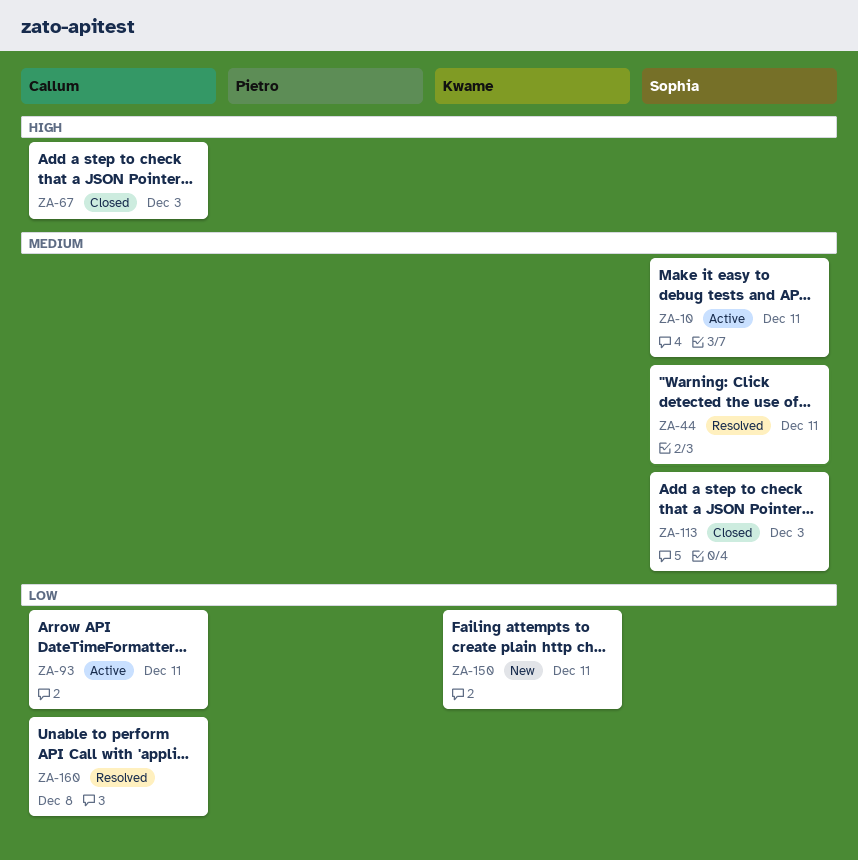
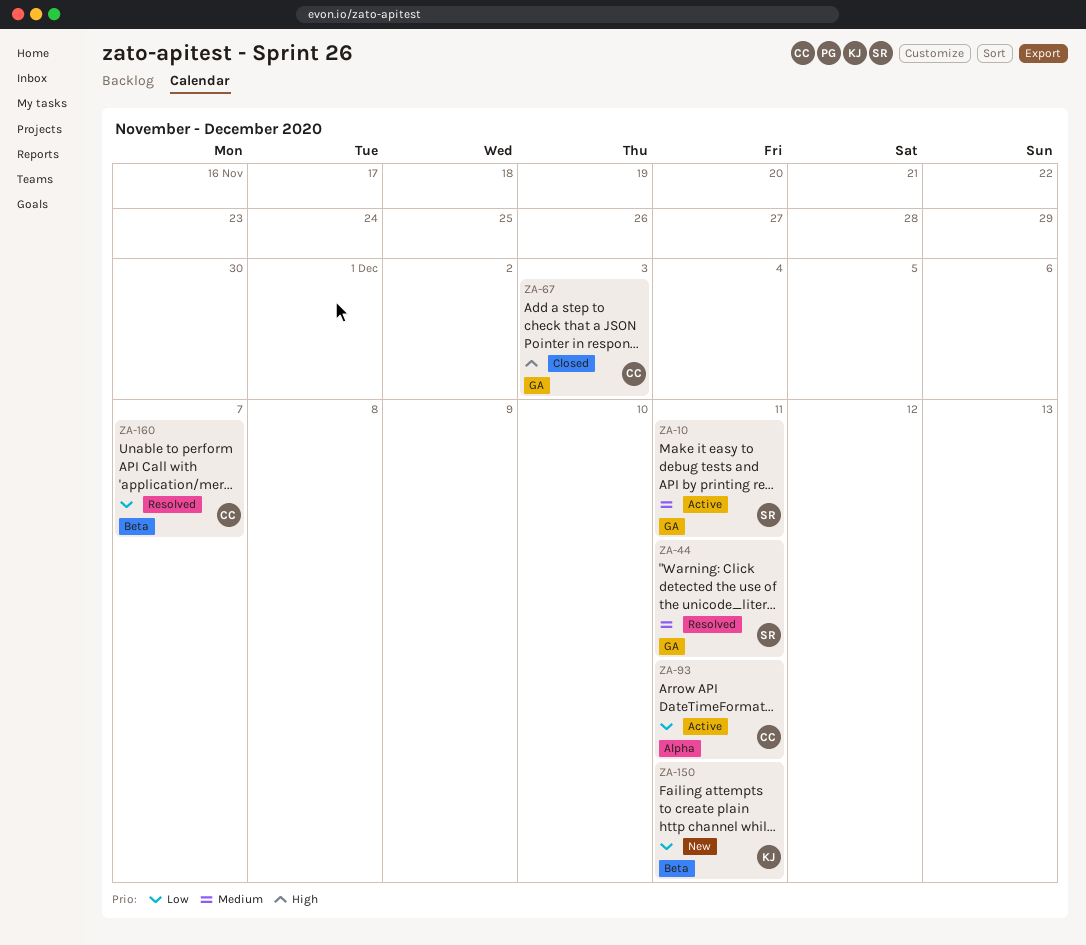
ZA-113: present -> none
ZA-160, due: Dec 8 -> Dec 7

